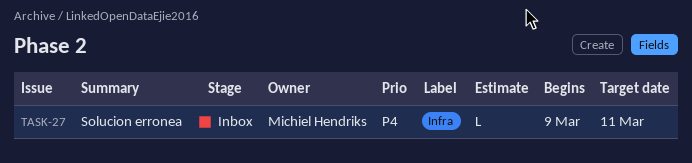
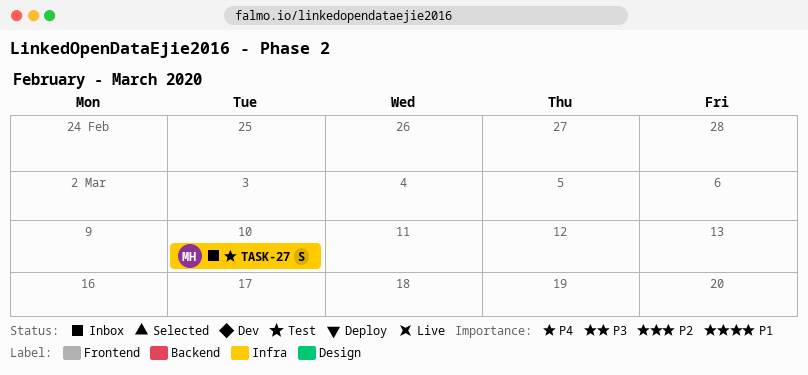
TASK-27, estimate: L -> S
TASK-27, start: Mar 9 -> Mar 10
TASK-27, due: Mar 11 -> Mar 10

